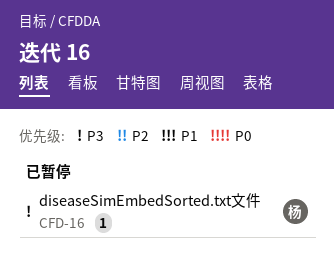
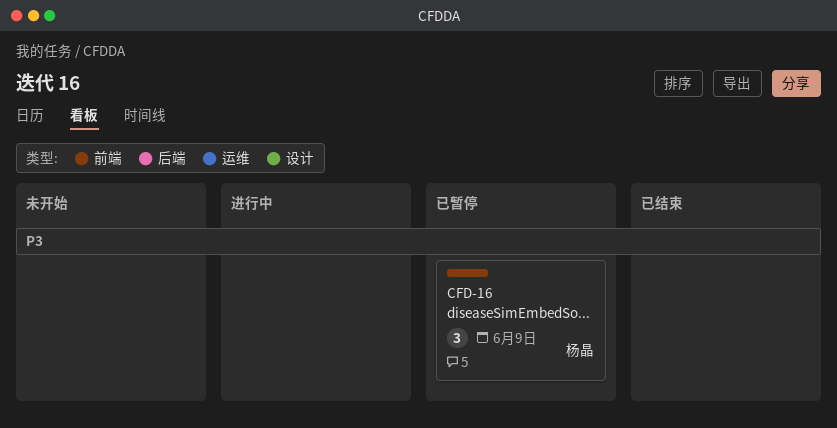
CFD-16, estimate: 1 -> 3

